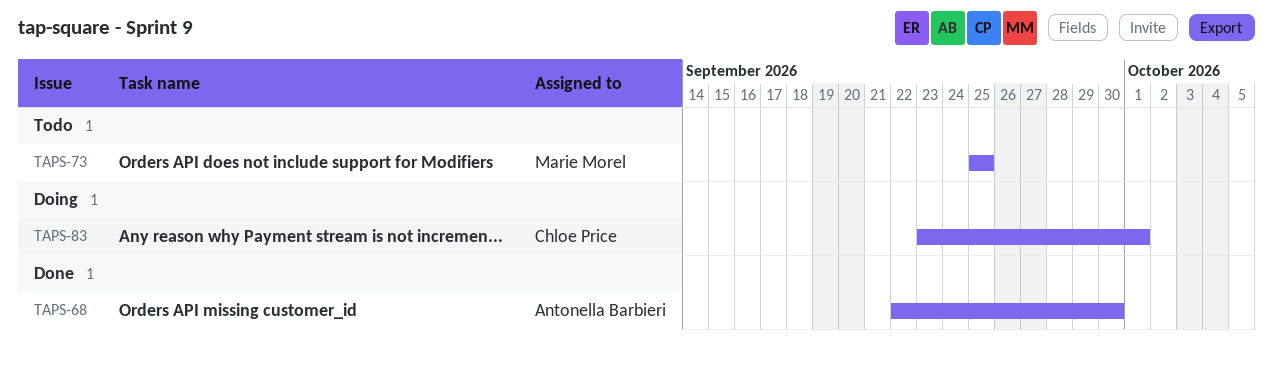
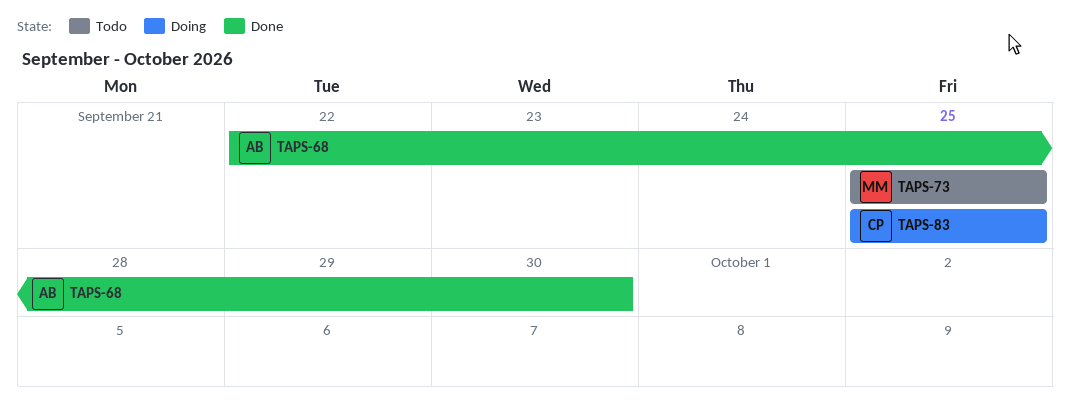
TAPS-83, start: Sep 23 -> Sep 25
TAPS-83, due: Oct 1 -> Sep 25

